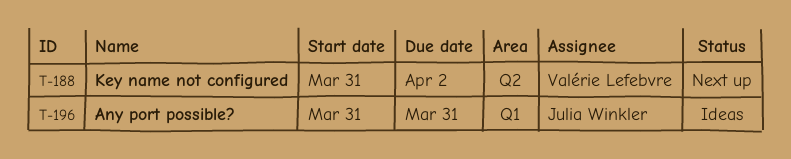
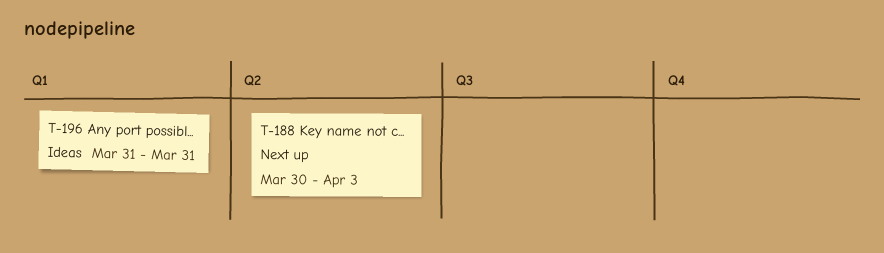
T-188, start: Mar 31 -> Mar 30
T-188, due: Apr 2 -> Apr 3

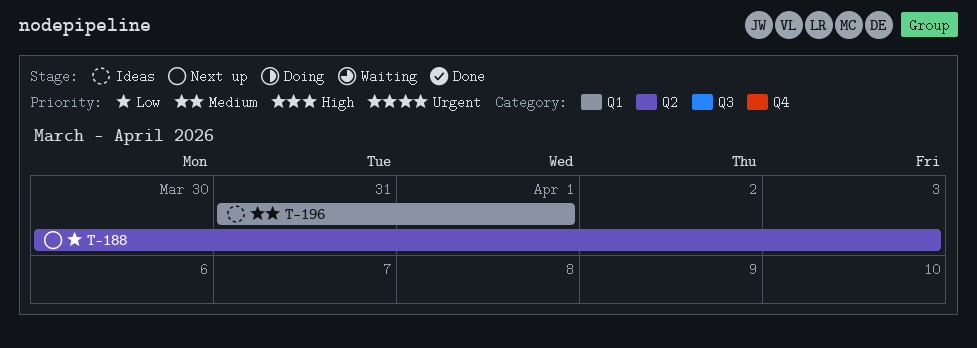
T-196, due: Mar 31 -> Apr 1

